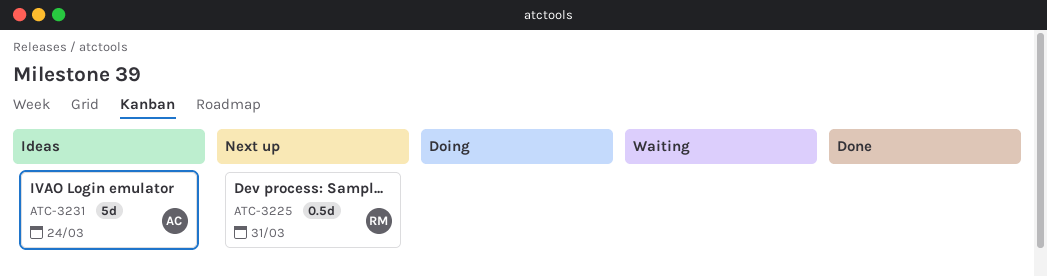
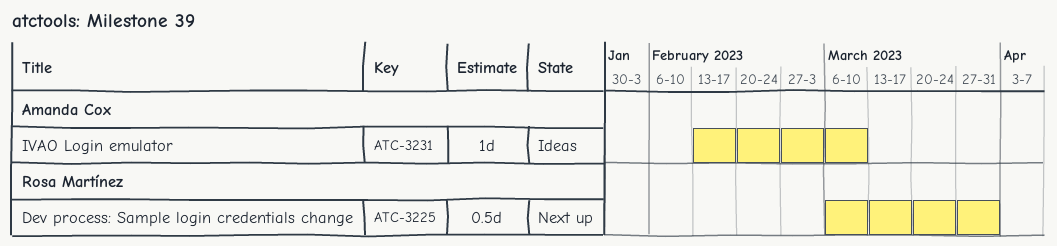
ATC-3231, estimate: 5d -> 1d
ATC-3231, due: Mar 24 -> Mar 10

